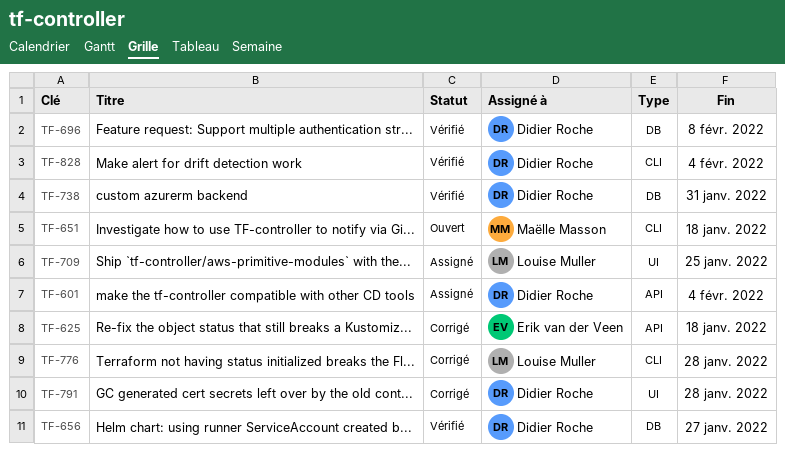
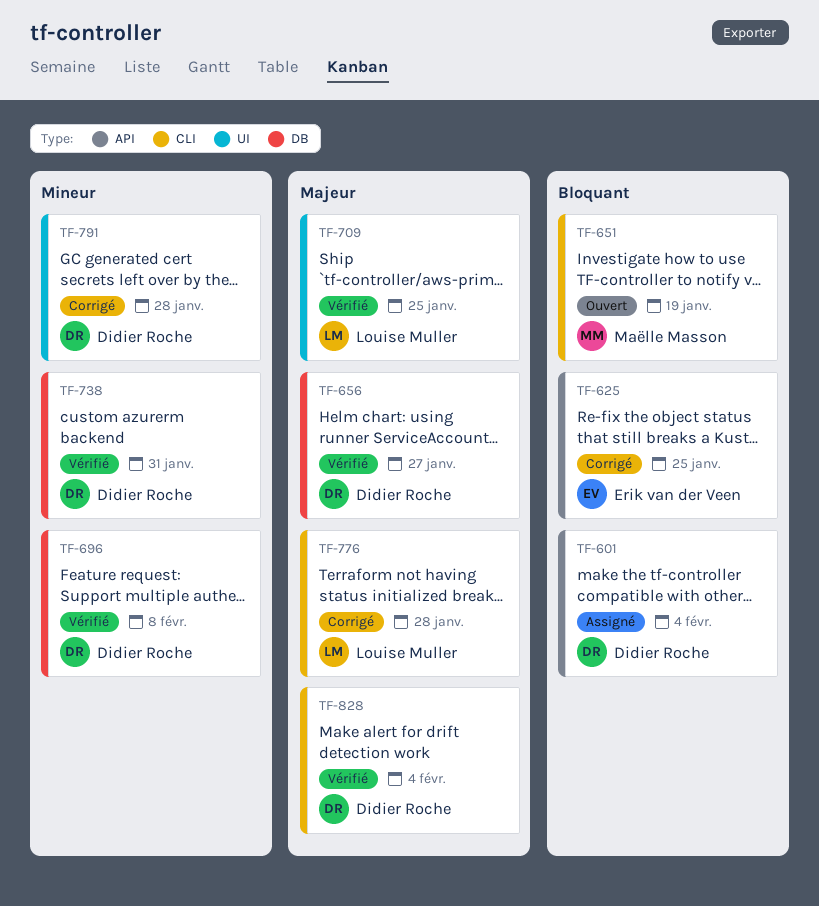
TF-625, due: Jan 18 -> Jan 25
TF-651, due: Jan 18 -> Jan 19
TF-709, status: Assigné -> Vérifié

